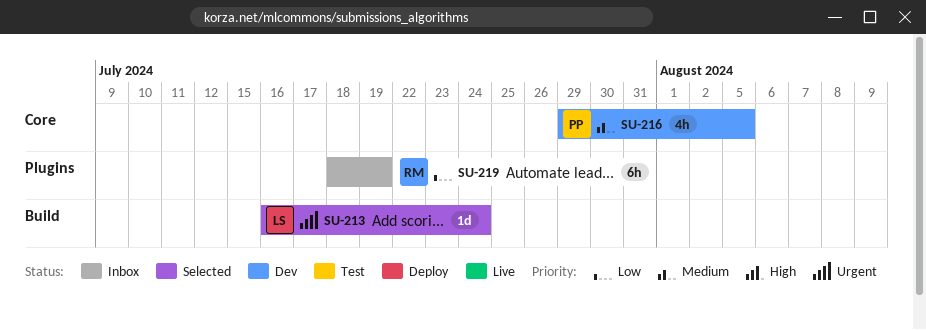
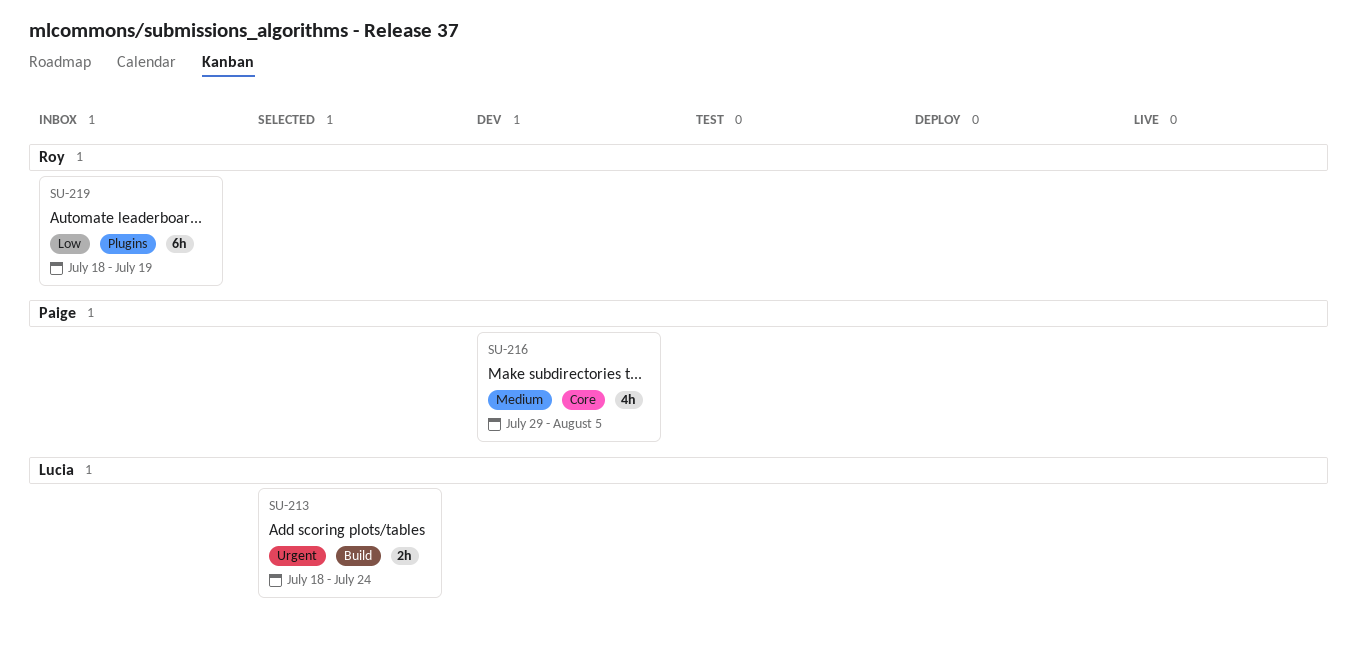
SU-213, estimate: 1d -> 2h
SU-213, start: Jul 16 -> Jul 18

